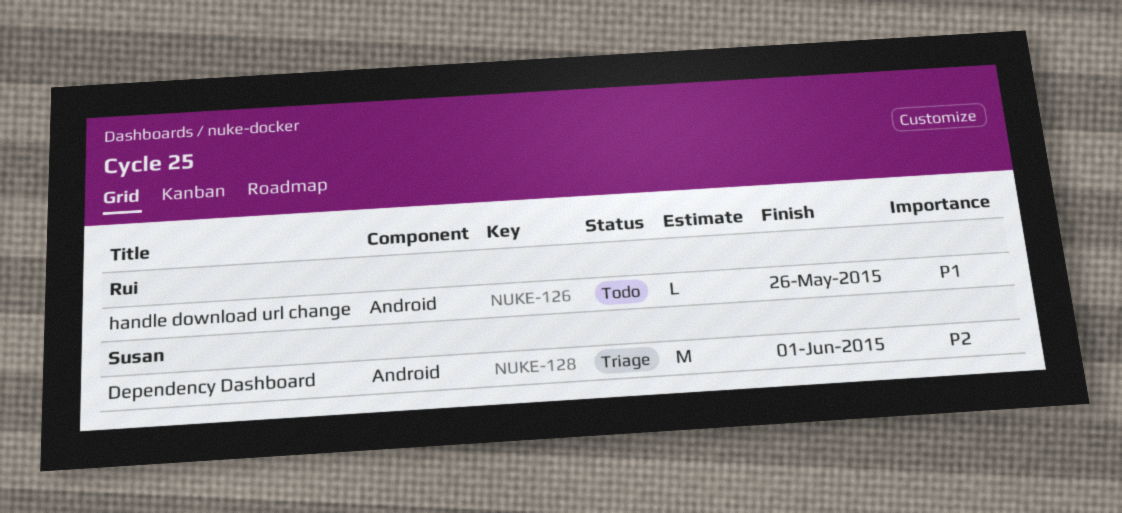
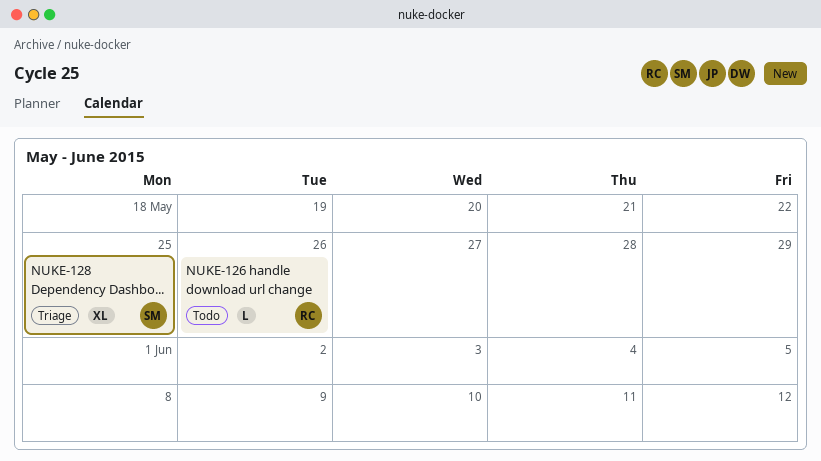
NUKE-128, estimate: M -> XL
NUKE-128, due: Jun 1 -> May 25

